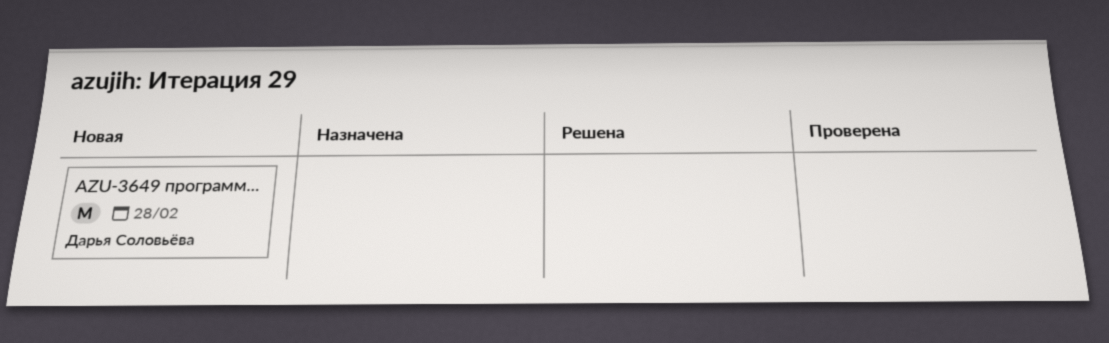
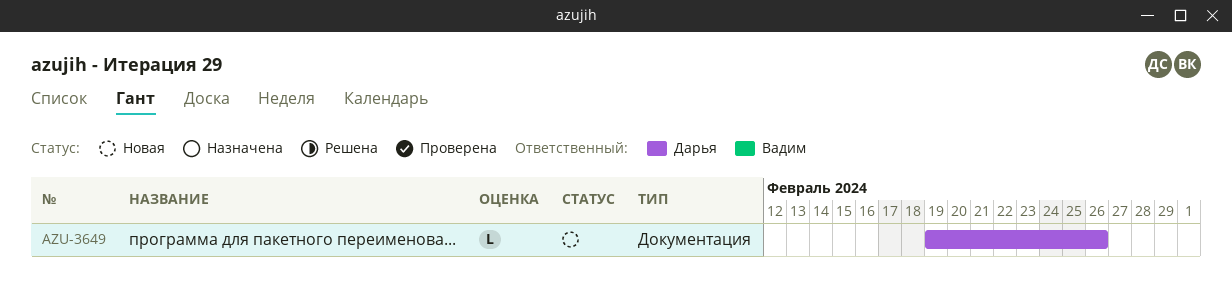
AZU-3649, estimate: M -> L
AZU-3649, due: Feb 28 -> Feb 26

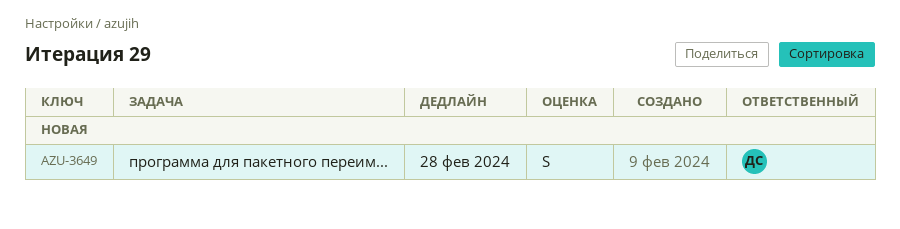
AZU-3649, estimate: L -> S
AZU-3649, due: Feb 26 -> Feb 28

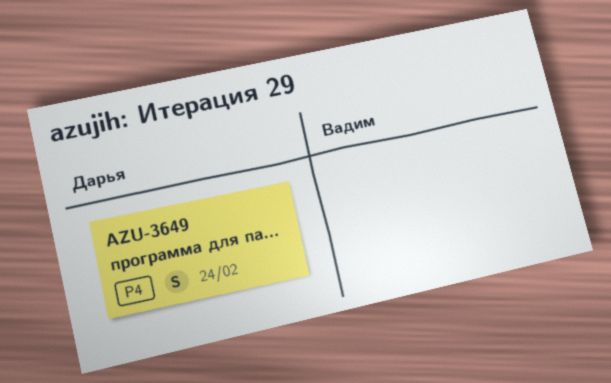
AZU-3649, due: Feb 28 -> Feb 24

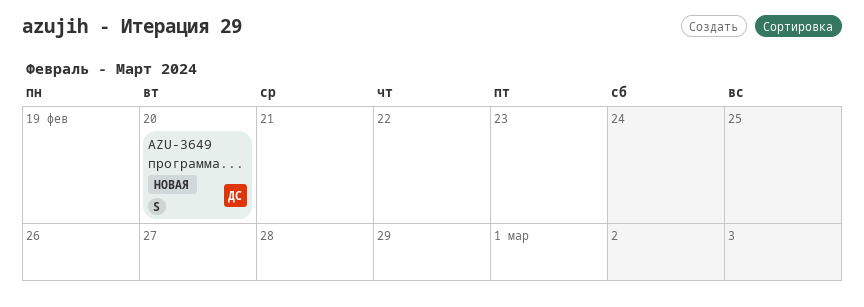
AZU-3649, due: Feb 24 -> Feb 20

